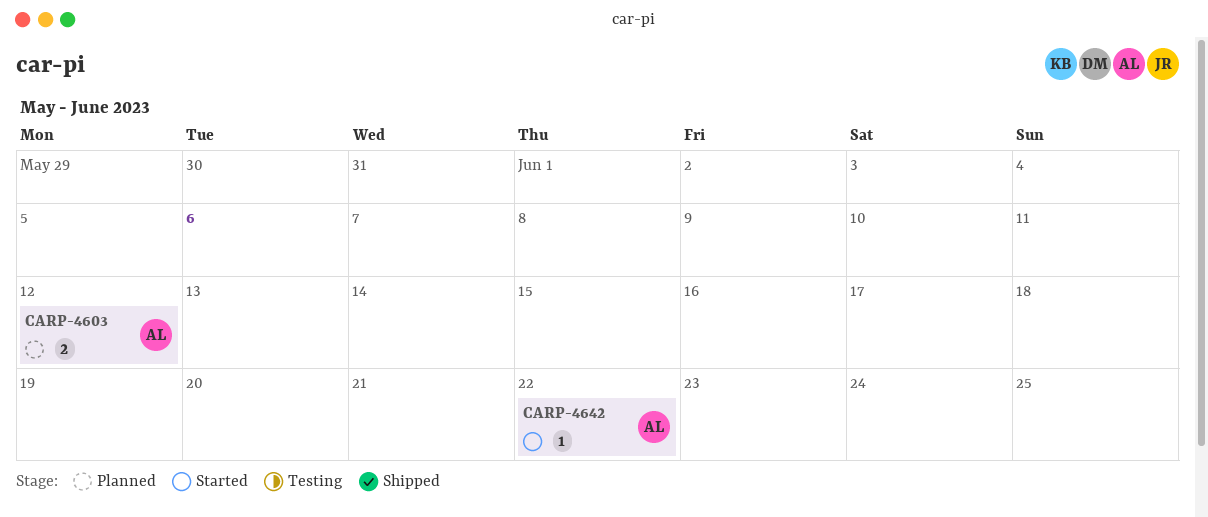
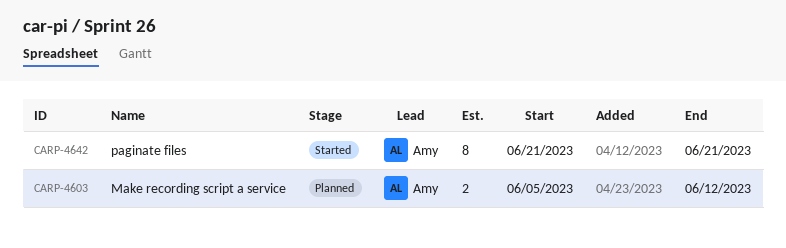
CARP-4642, estimate: 1 -> 8
CARP-4642, due: Jun 22 -> Jun 21

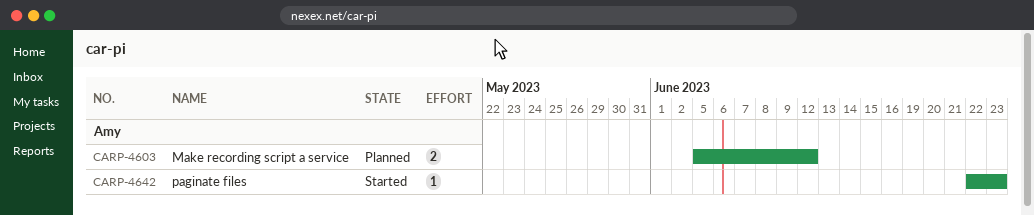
CARP-4642, estimate: 8 -> 1
CARP-4642, start: Jun 21 -> Jun 22
CARP-4642, due: Jun 21 -> Jun 23

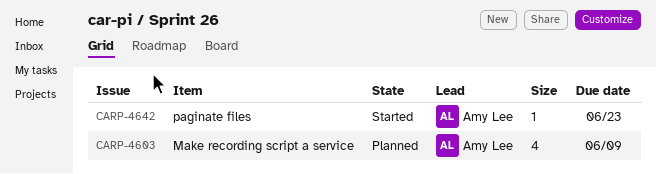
CARP-4603, estimate: 2 -> 4
CARP-4603, due: Jun 12 -> Jun 9

